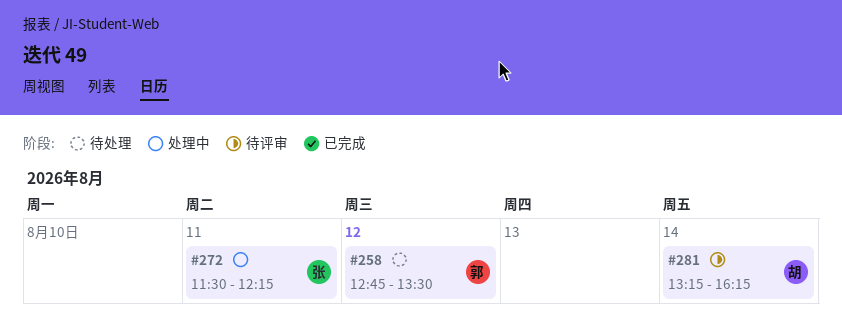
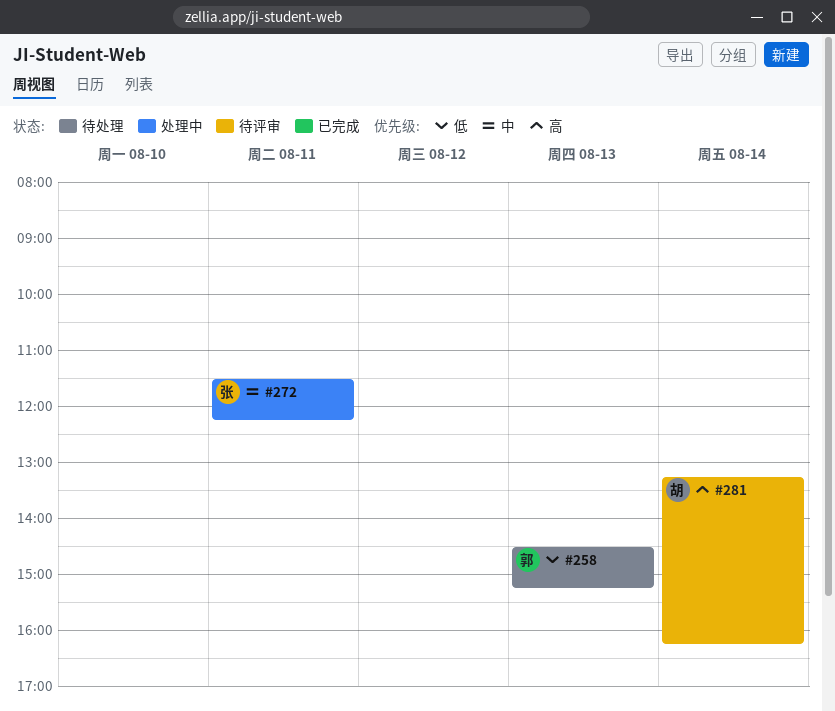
#258, day: Aug 12 -> Aug 13
#258, begins: 12:45 -> 14:30
#258, ends: 13:30 -> 15:15

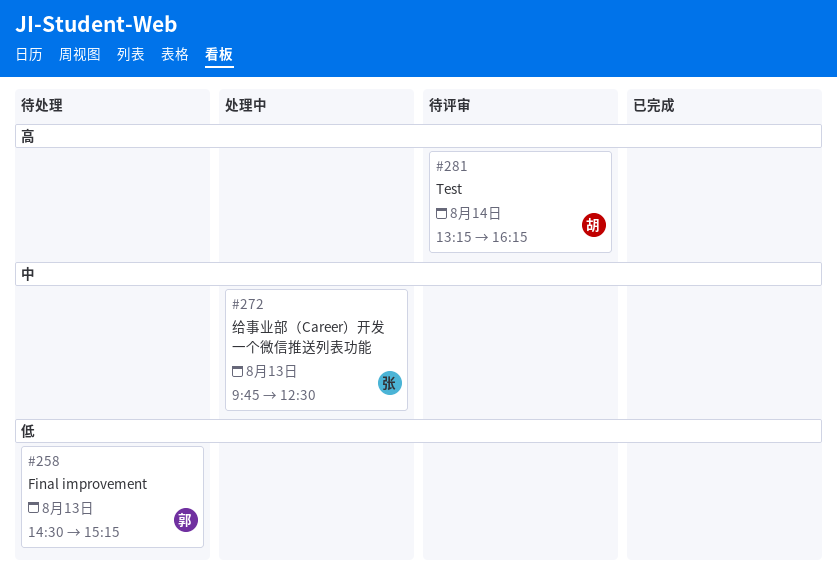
#272, day: Aug 11 -> Aug 13
#272, begins: 11:30 -> 09:45
#272, ends: 12:15 -> 12:30

